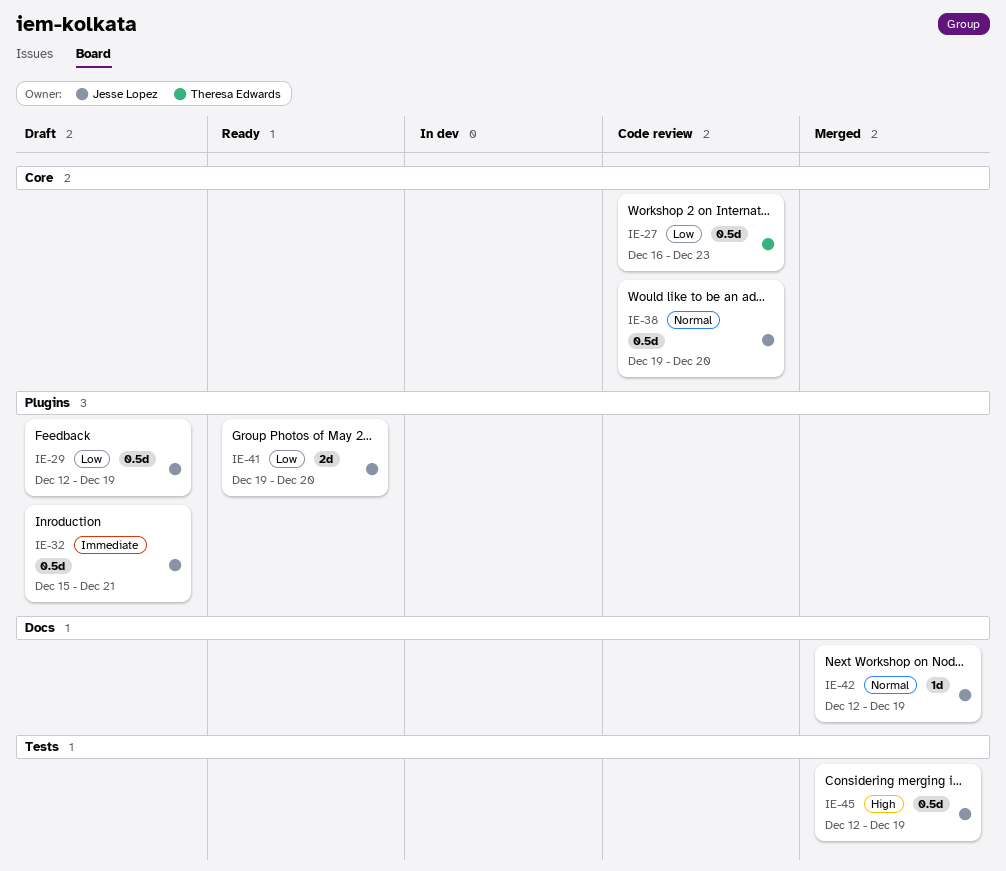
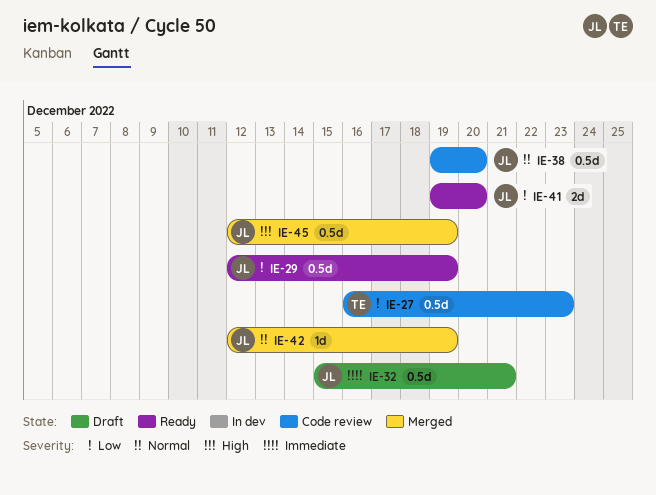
IE-29, status: Draft -> Ready

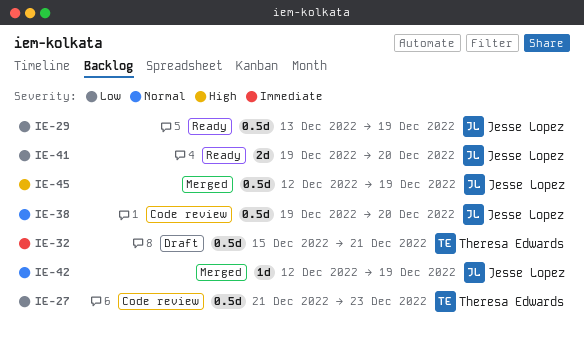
IE-27, start: Dec 16 -> Dec 21
IE-29, start: Dec 12 -> Dec 13
IE-32, owner: Jesse Lopez -> Theresa Edwards

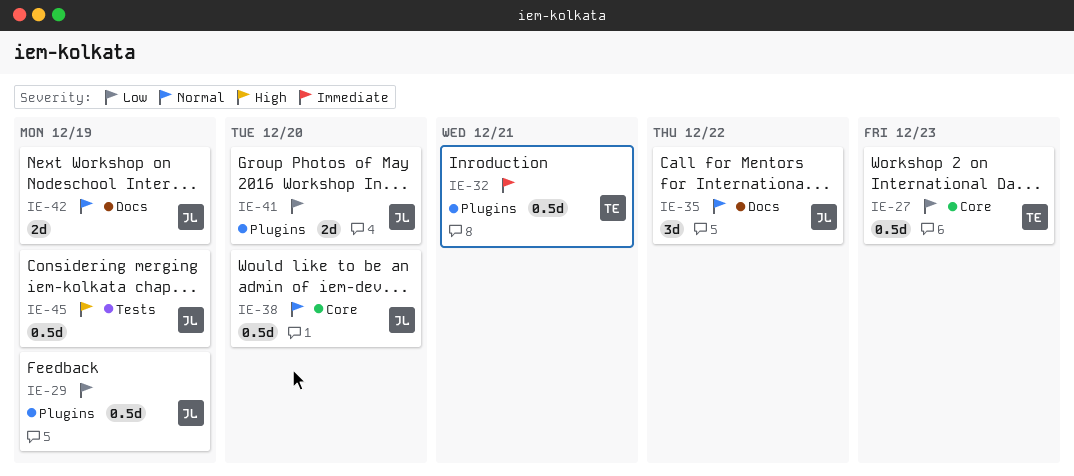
IE-35: none -> present
IE-42, estimate: 1d -> 2d

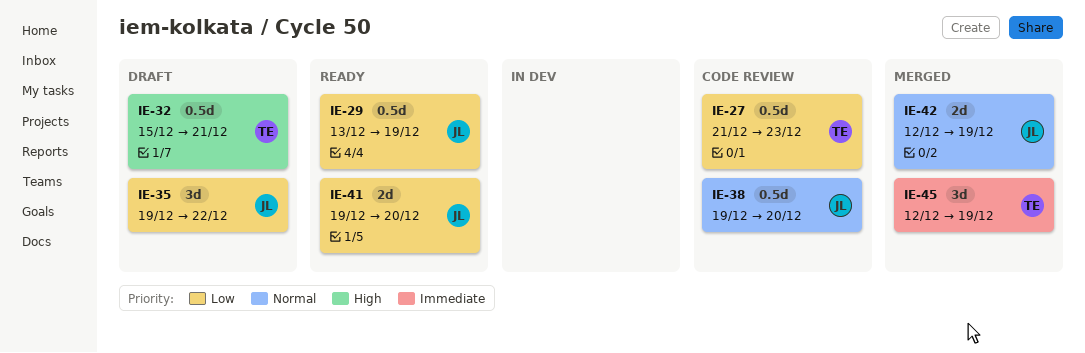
IE-32, priority: Immediate -> High
IE-35, priority: Normal -> Low
IE-45, owner: JL -> TE
IE-45, priority: High -> Immediate
IE-45, estimate: 0.5d -> 3d

